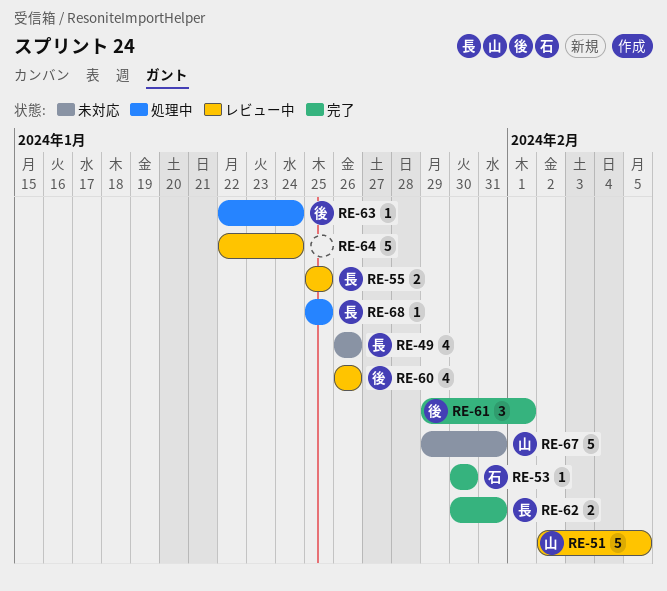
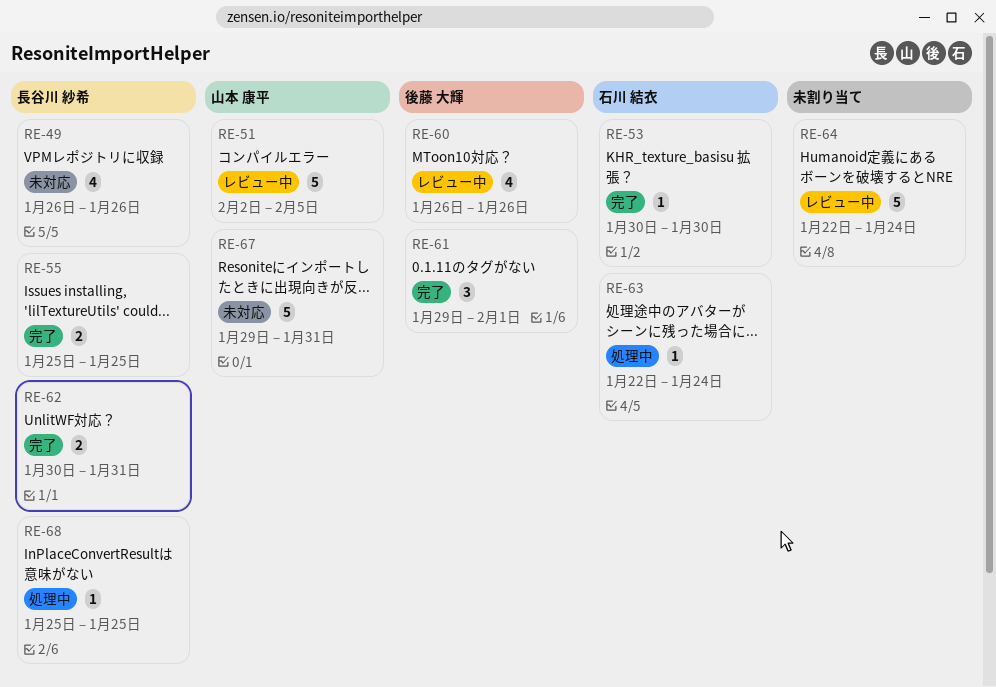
RE-55, status: レビュー中 -> 完了
RE-63, owner: 後藤 大輝 -> 石川 結衣

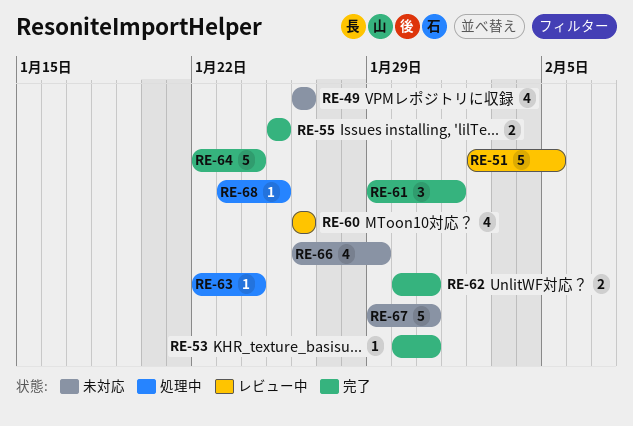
RE-53, due: Jan 30 -> Jan 31
RE-64, status: レビュー中 -> 完了
RE-66: none -> present
RE-68, start: Jan 25 -> Jan 23

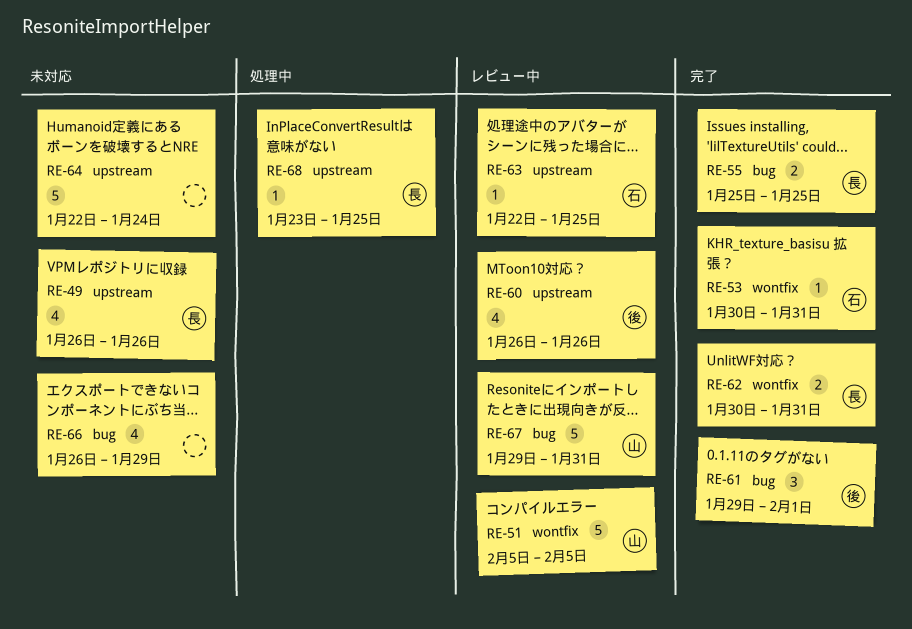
RE-51, start: Feb 2 -> Feb 5
RE-63, status: 処理中 -> レビュー中
RE-63, due: Jan 24 -> Jan 25
RE-64, status: 完了 -> 未対応
RE-67, status: 未対応 -> レビュー中

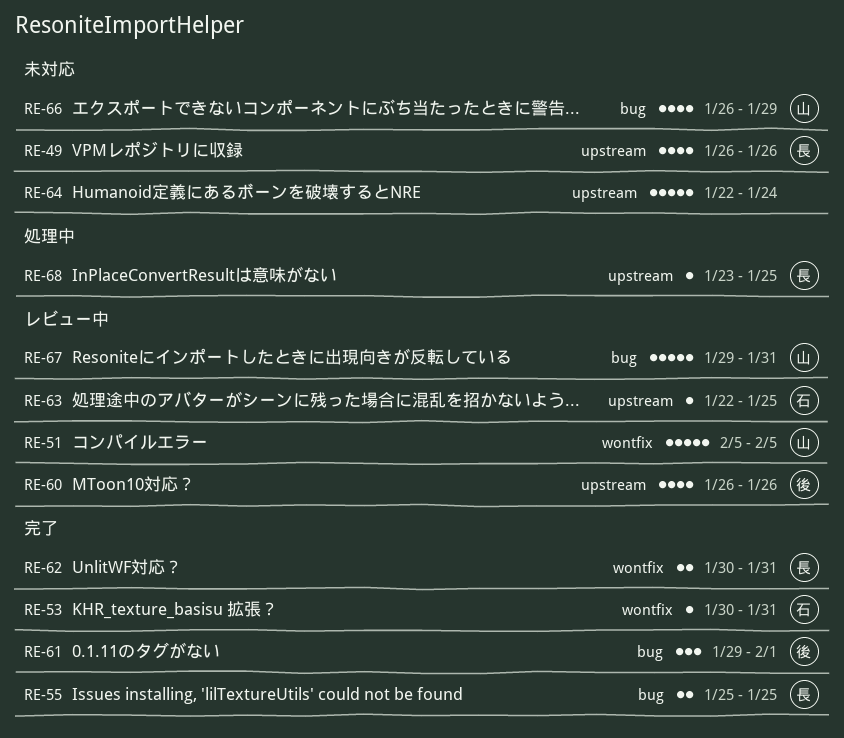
RE-66, owner: none -> 山

